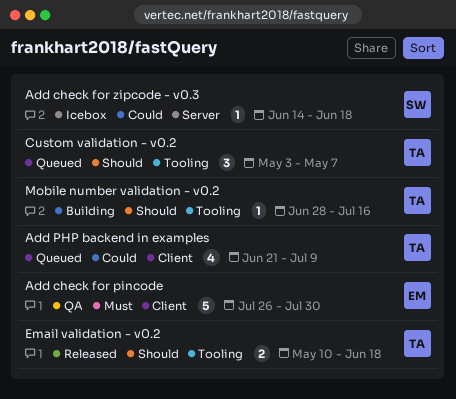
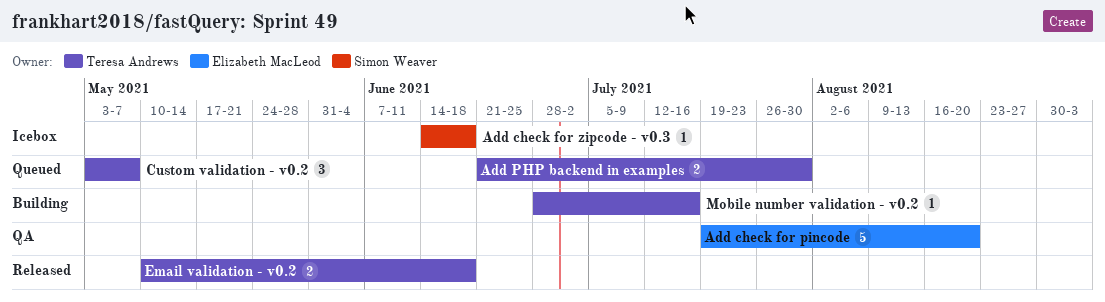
Add check for pincode, start: Jul 26 -> Jul 19
Add check for pincode, due: Jul 30 -> Aug 20
Add PHP backend in examples, estimate: 4 -> 2
Add PHP backend in examples, due: Jul 9 -> Jul 30

